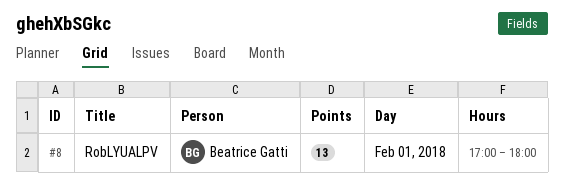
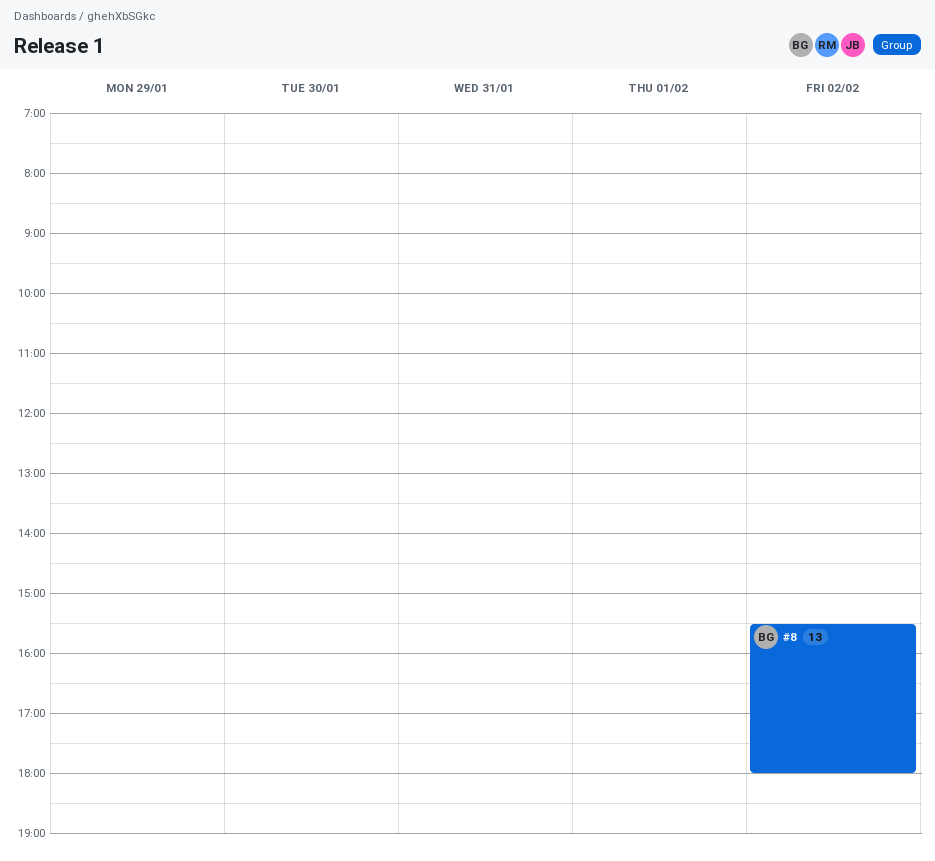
#8, day: Feb 1 -> Feb 2
#8, begins: 17:00 -> 15:30

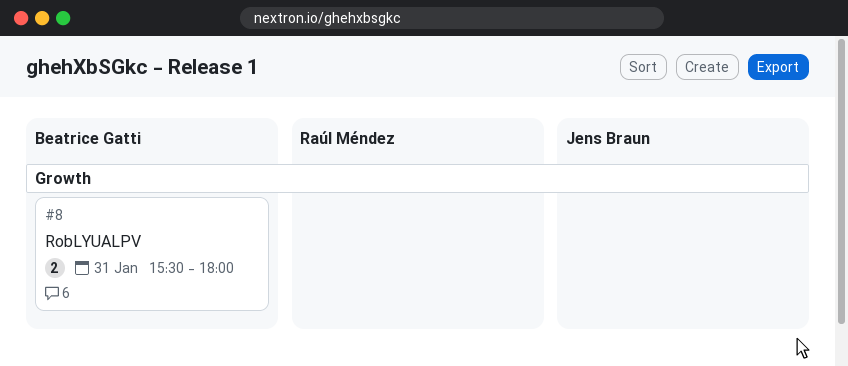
#8, estimate: 13 -> 2
#8, day: Feb 2 -> Jan 31

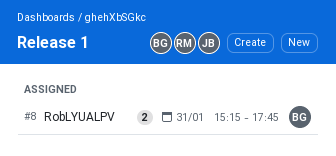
#8, begins: 15:30 -> 15:15
#8, ends: 18:00 -> 17:45

